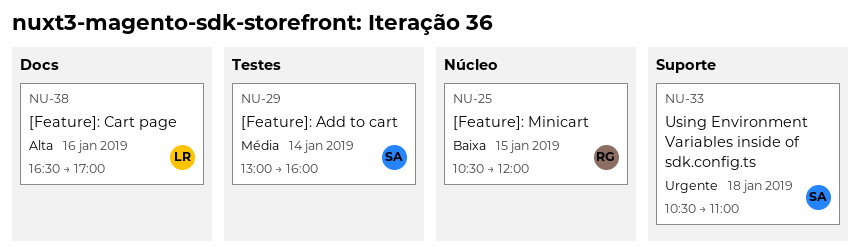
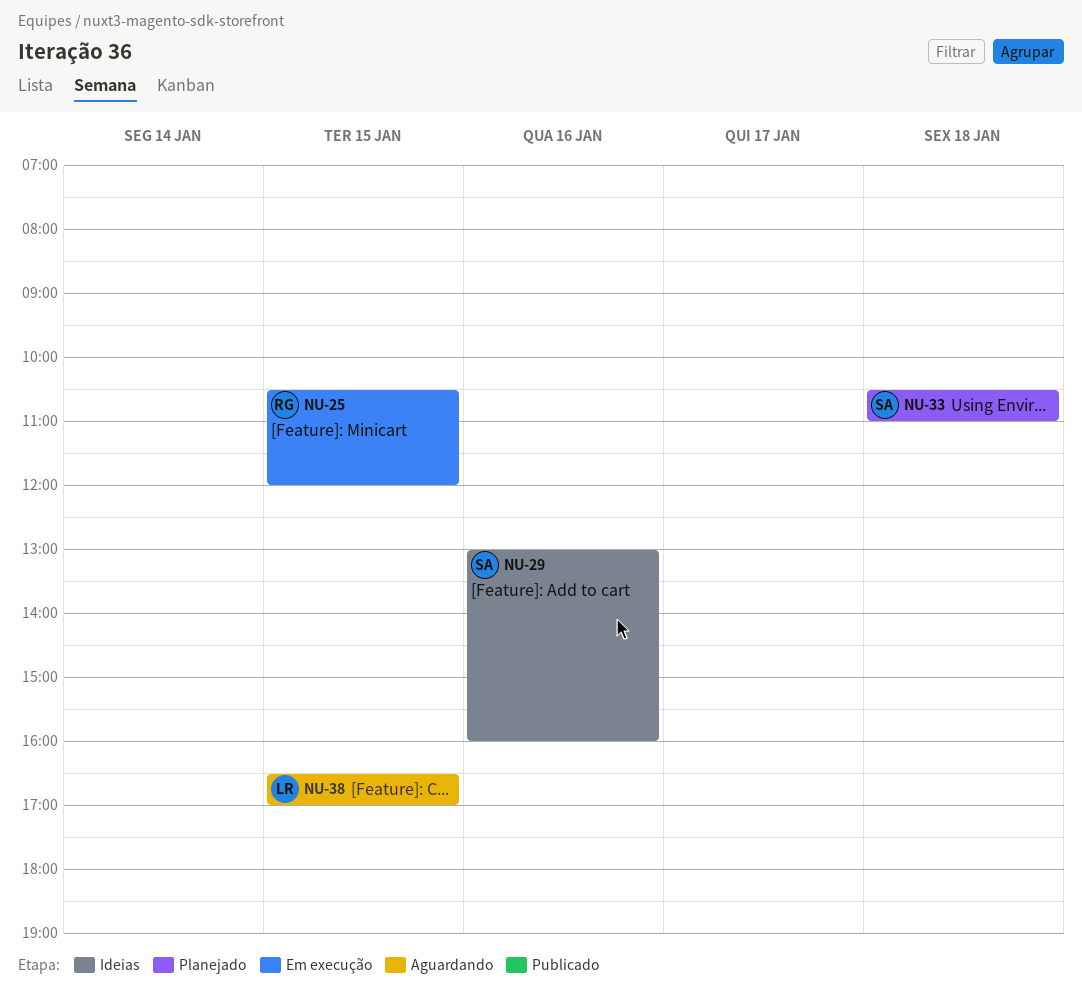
NU-29, day: Jan 14 -> Jan 16
NU-38, day: Jan 16 -> Jan 15

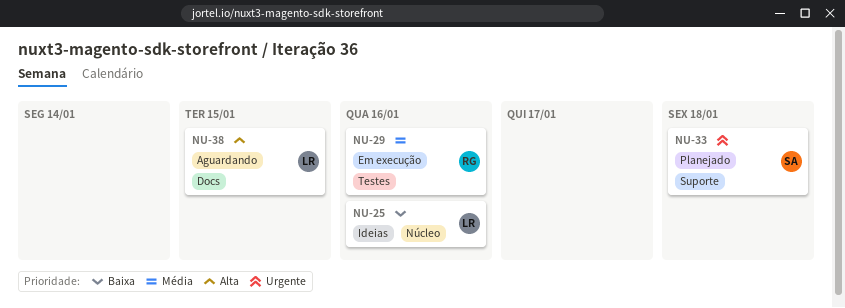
NU-25, status: Em execução -> Ideias
NU-25, owner: RG -> LR
NU-25, day: Jan 15 -> Jan 16
NU-29, status: Ideias -> Em execução
NU-29, owner: SA -> RG

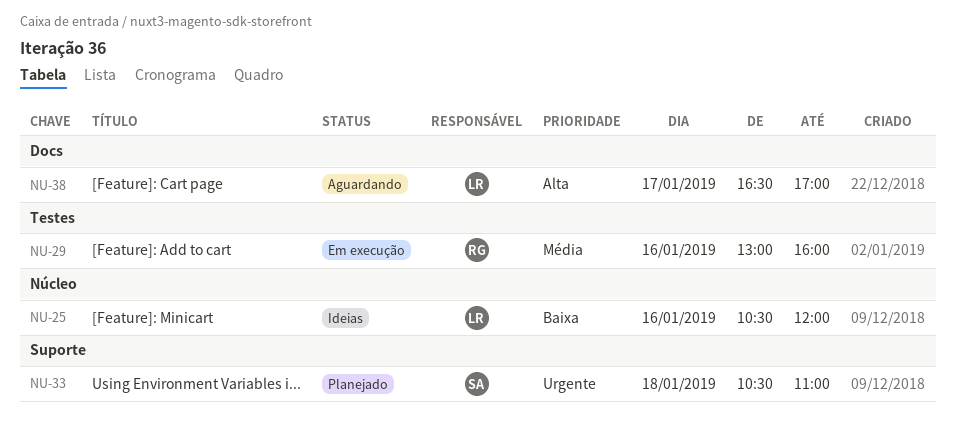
NU-38, day: Jan 15 -> Jan 17

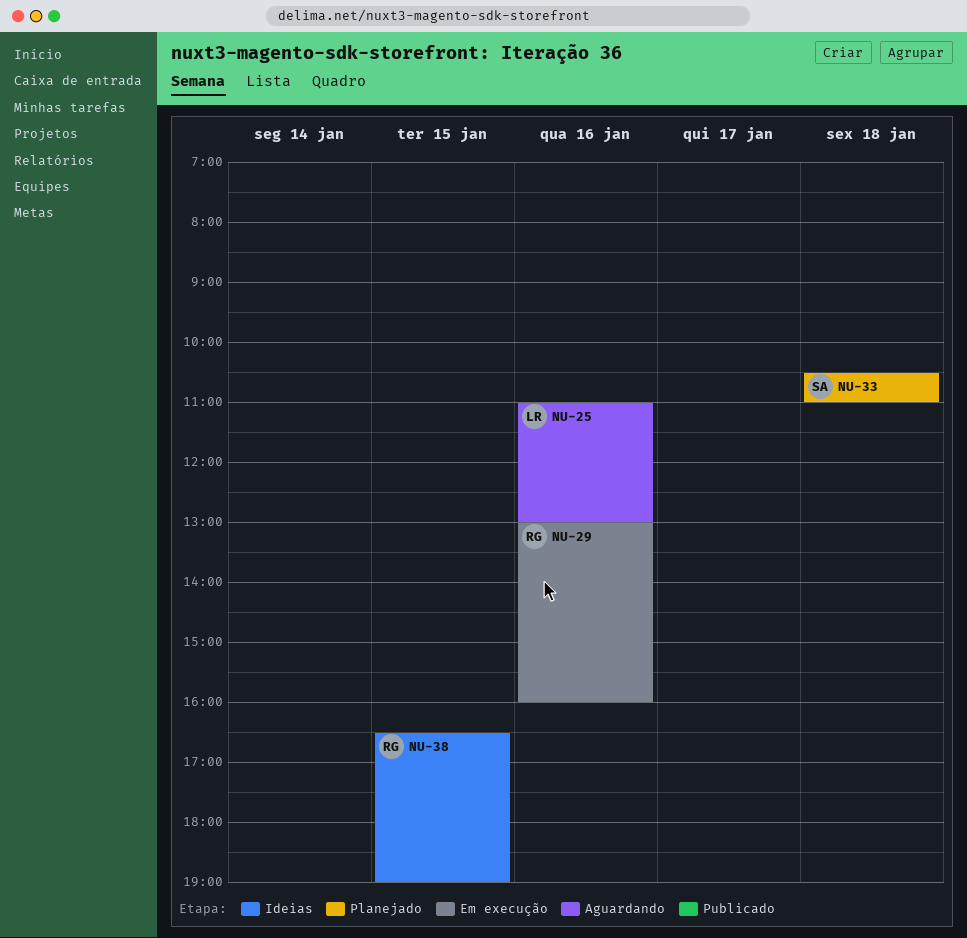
NU-25, status: Ideias -> Aguardando
NU-25, begins: 10:30 -> 11:00
NU-25, ends: 12:00 -> 13:00
NU-38, status: Aguardando -> Ideias
NU-38, owner: LR -> RG
NU-38, day: Jan 17 -> Jan 15
NU-38, ends: 17:00 -> 19:00

